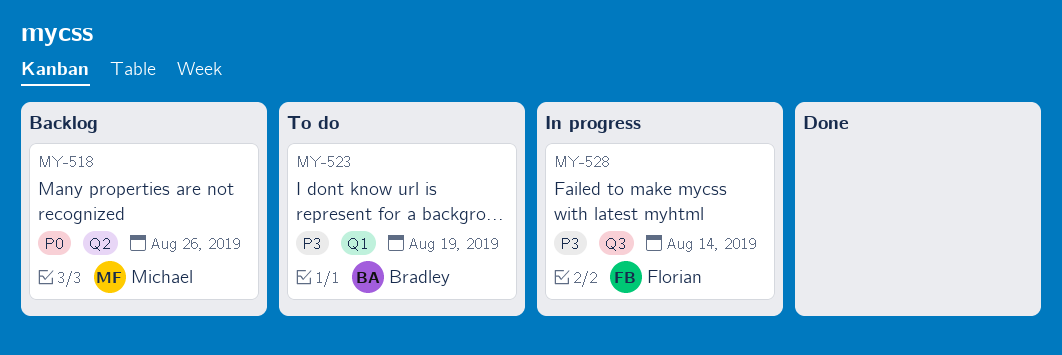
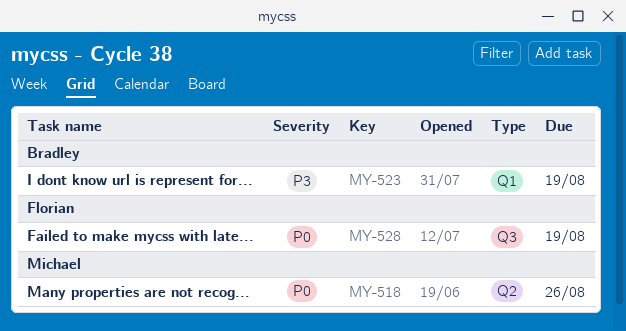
MY-528, priority: P3 -> P0
MY-528, due: Aug 14 -> Aug 19

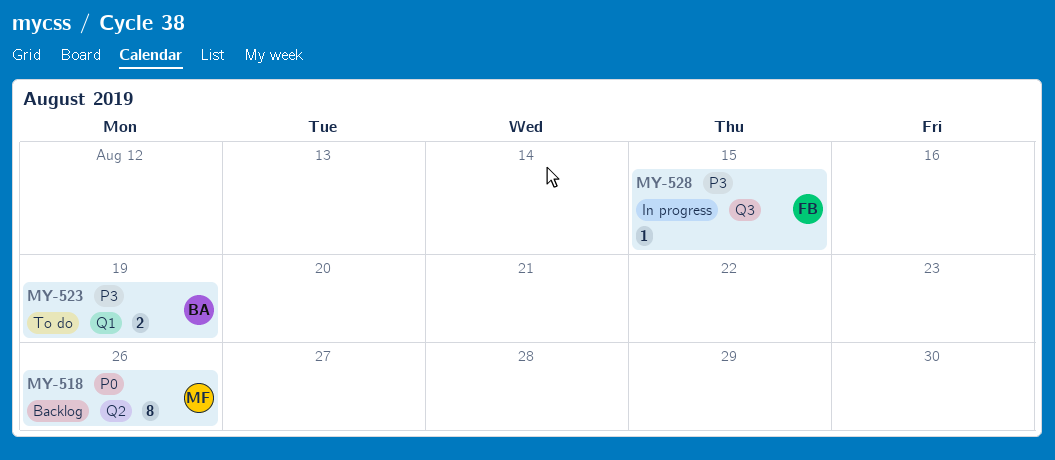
MY-528, priority: P0 -> P3
MY-528, due: Aug 19 -> Aug 15

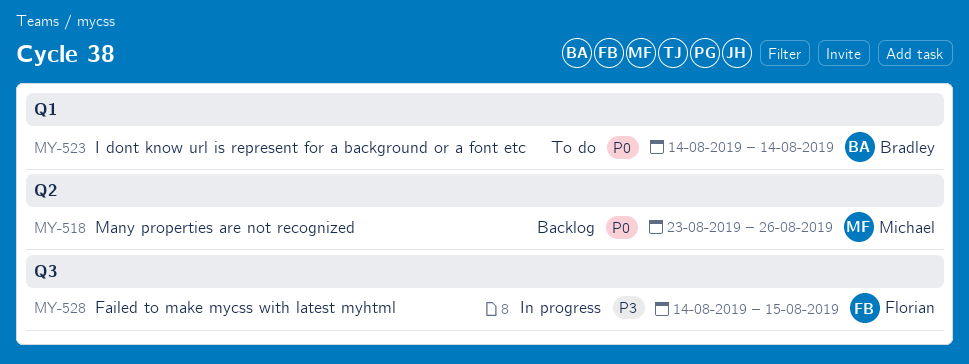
MY-523, priority: P3 -> P0
MY-523, due: Aug 19 -> Aug 14

